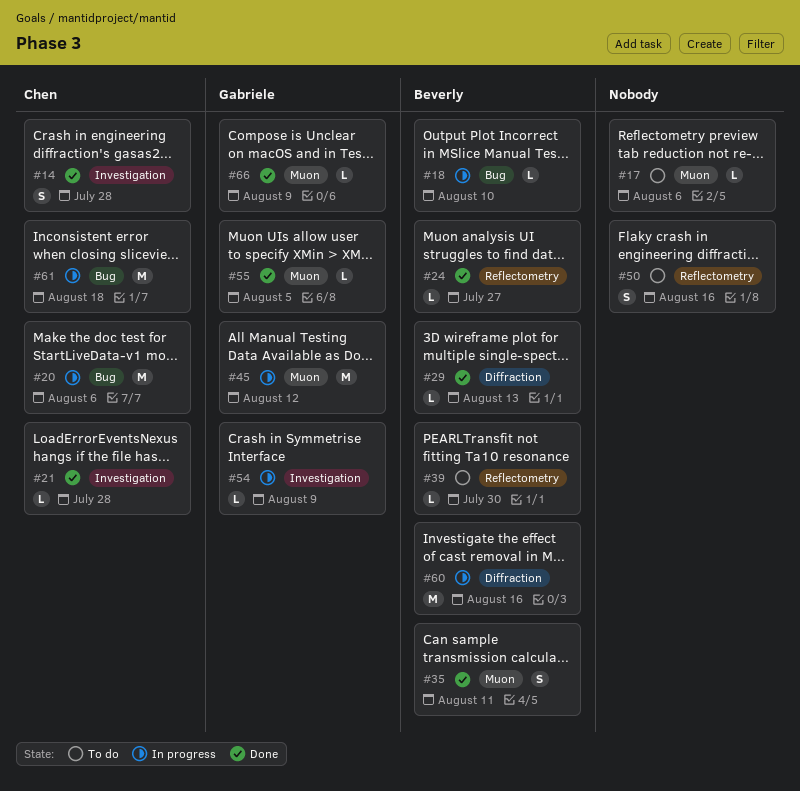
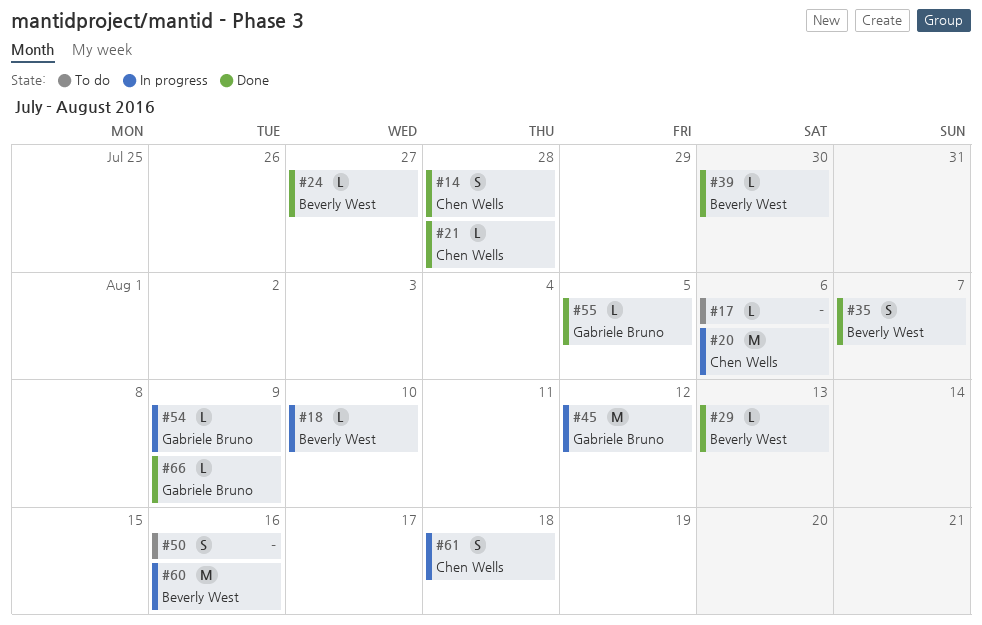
#35, due: Aug 11 -> Aug 7
#39, status: To do -> Done
#61, estimate: M -> S

